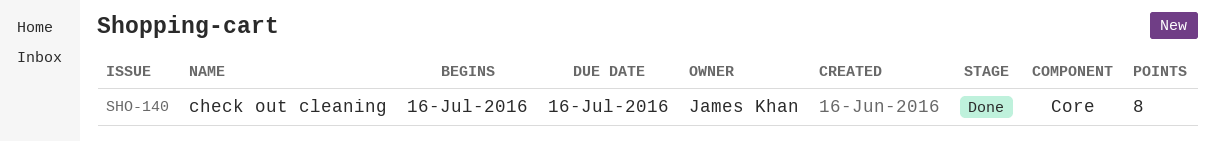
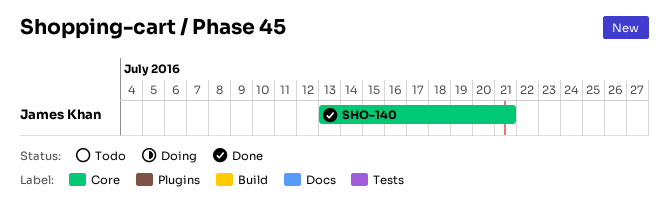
SHO-140, start: Jul 16 -> Jul 13
SHO-140, due: Jul 16 -> Jul 21

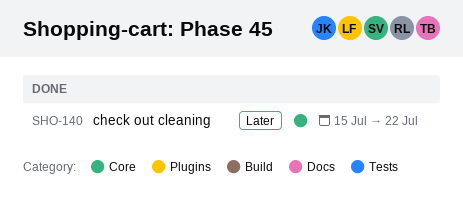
SHO-140, start: Jul 13 -> Jul 15
SHO-140, due: Jul 21 -> Jul 22

